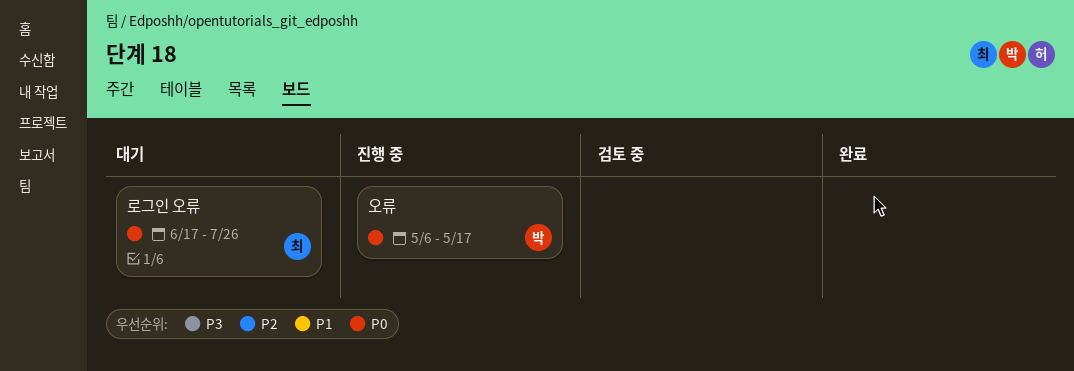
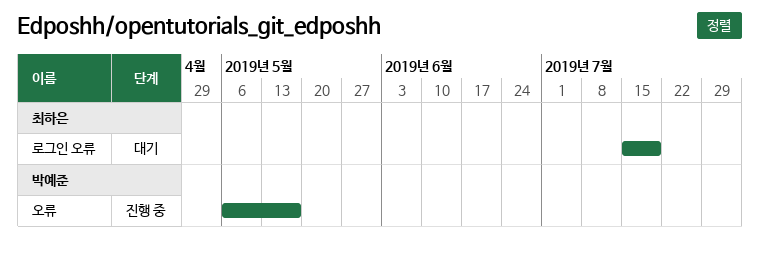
로그인 오류, start: Jun 17 -> Jul 15
로그인 오류, due: Jul 26 -> Jul 19

